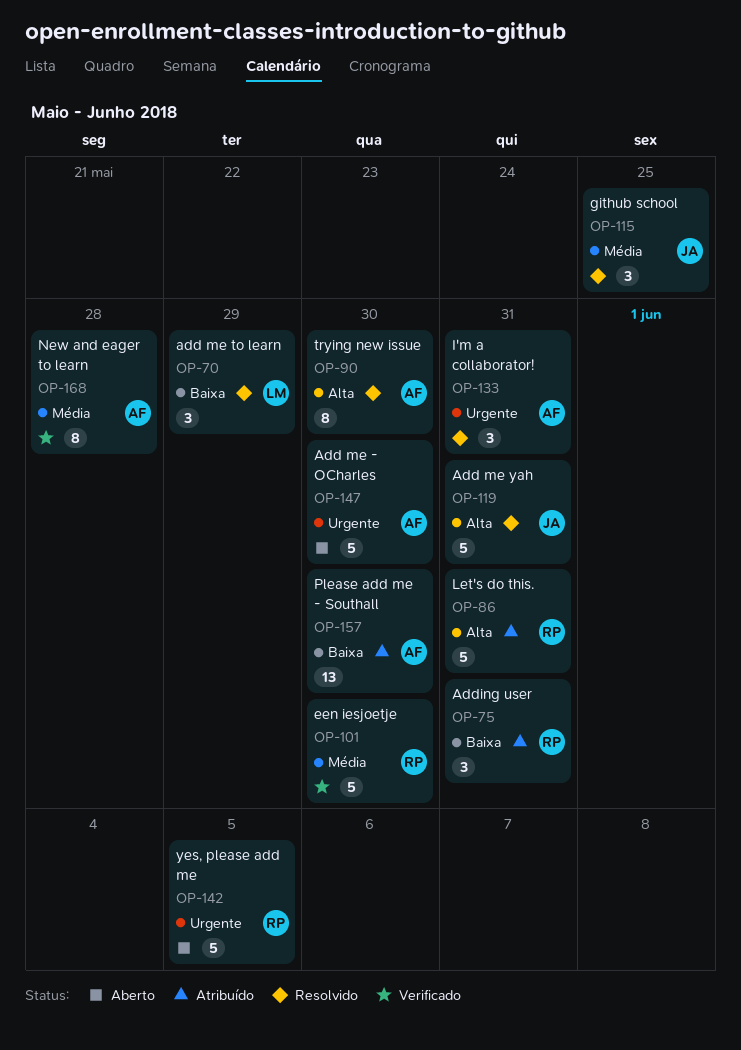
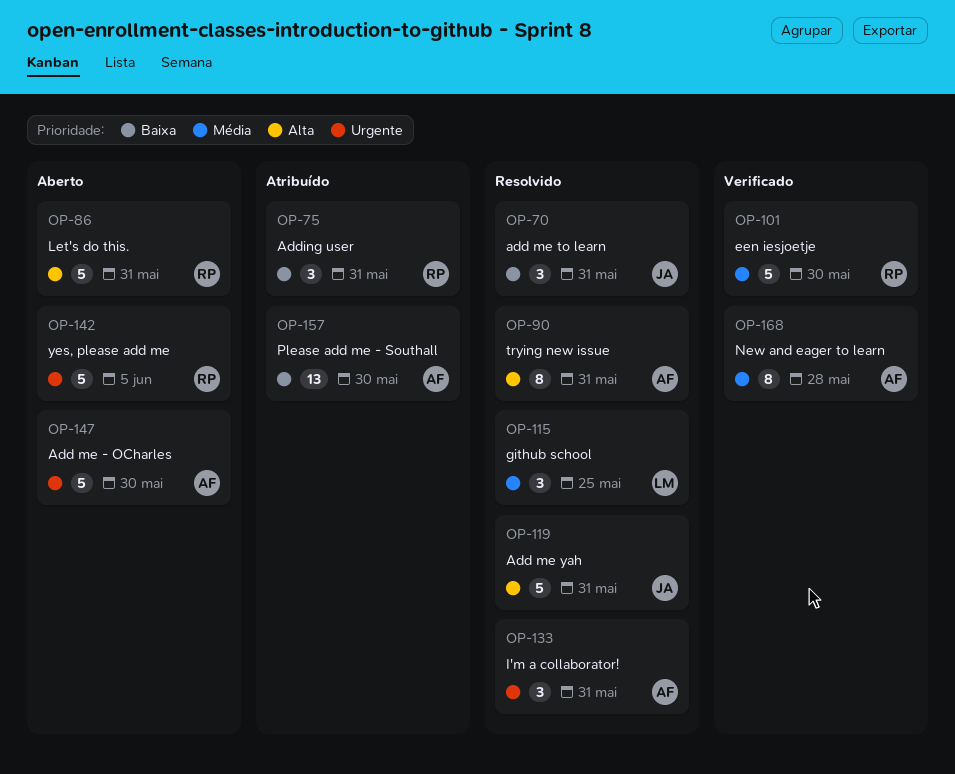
OP-70, owner: LM -> JA
OP-70, due: May 29 -> May 31
OP-86, status: Atribuído -> Aberto
OP-90, due: May 30 -> May 31
OP-115, owner: JA -> LM

